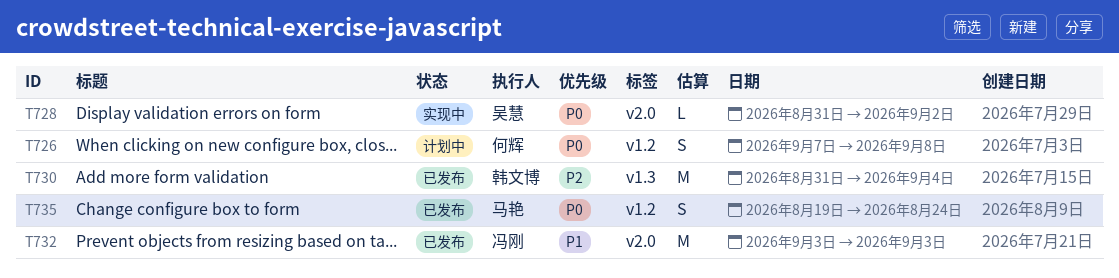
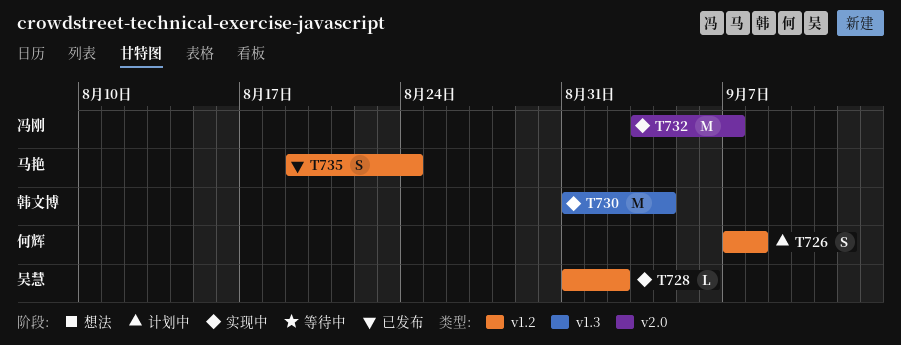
T728, label: v2.0 -> v1.2
T730, status: 已发布 -> 实现中
T732, status: 已发布 -> 实现中
T732, due: Sep 3 -> Sep 7

